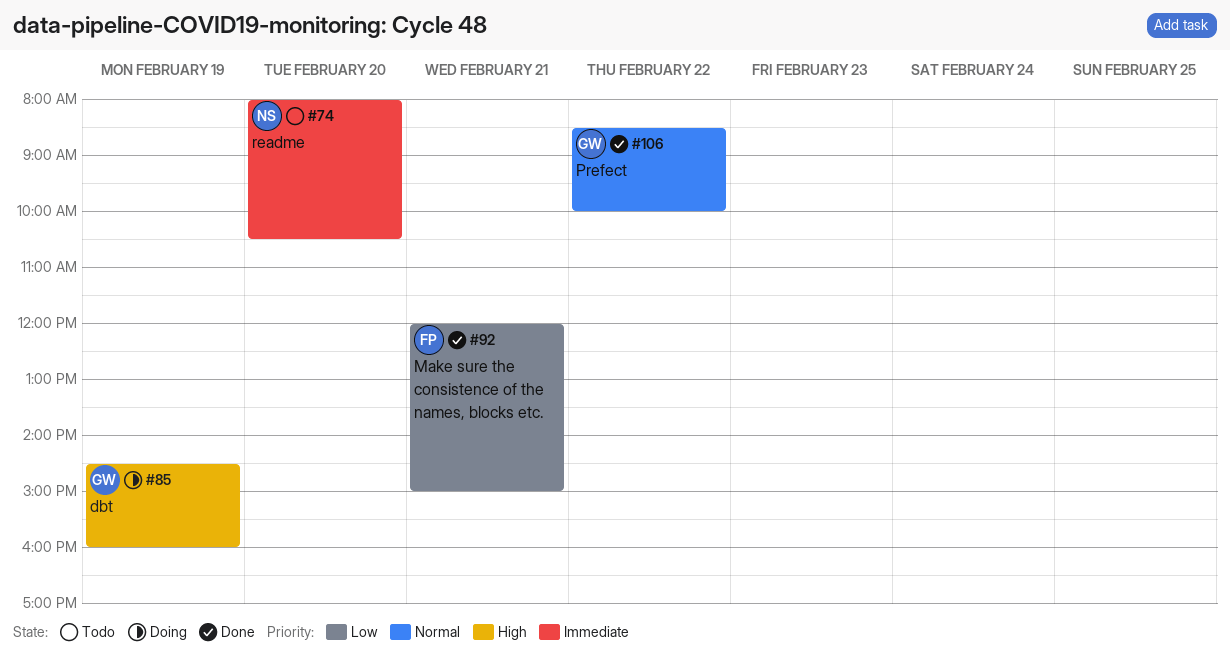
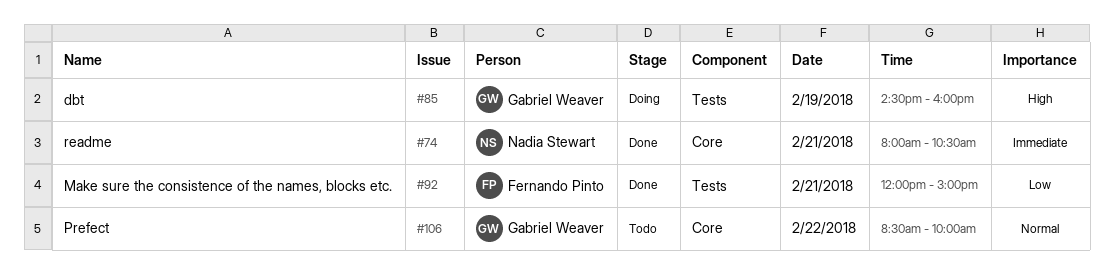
#74, status: Todo -> Done
#74, day: Feb 20 -> Feb 21
#106, status: Done -> Todo

